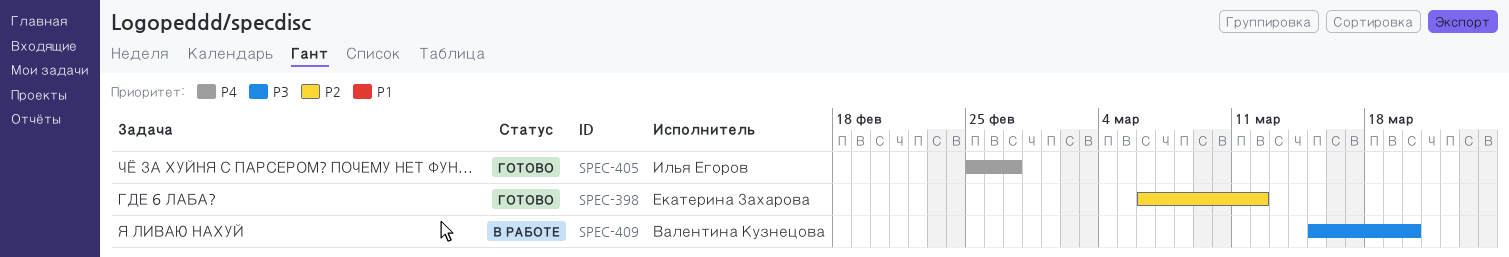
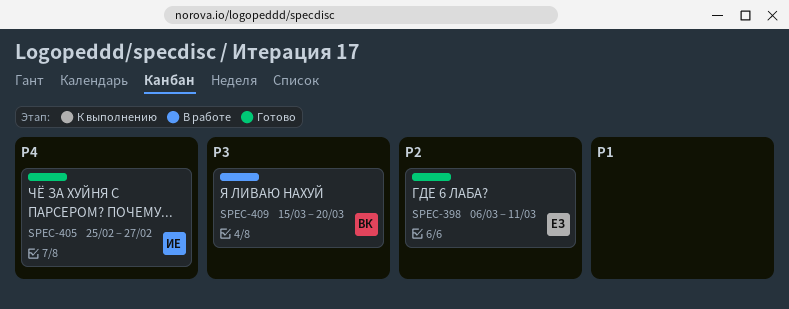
SPEC-398, due: Mar 12 -> Mar 11

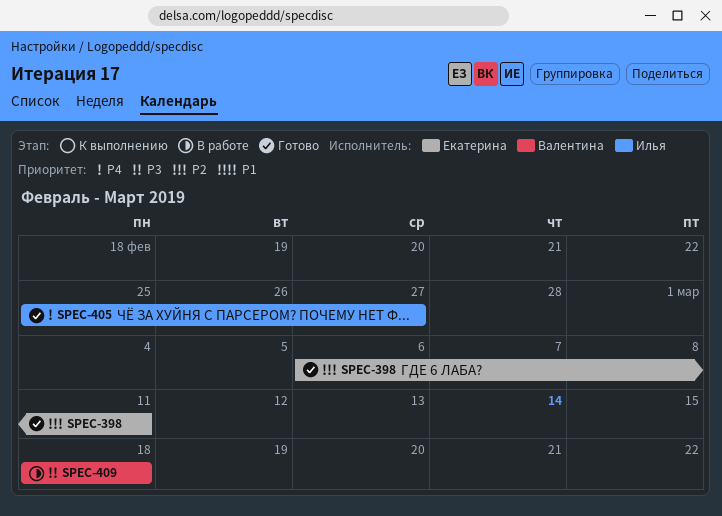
SPEC-409, start: Mar 15 -> Mar 18
SPEC-409, due: Mar 20 -> Mar 18

